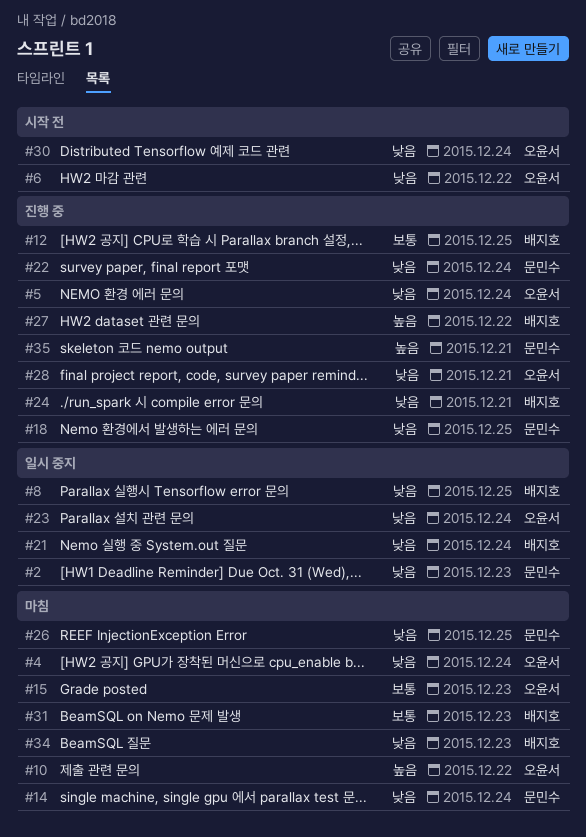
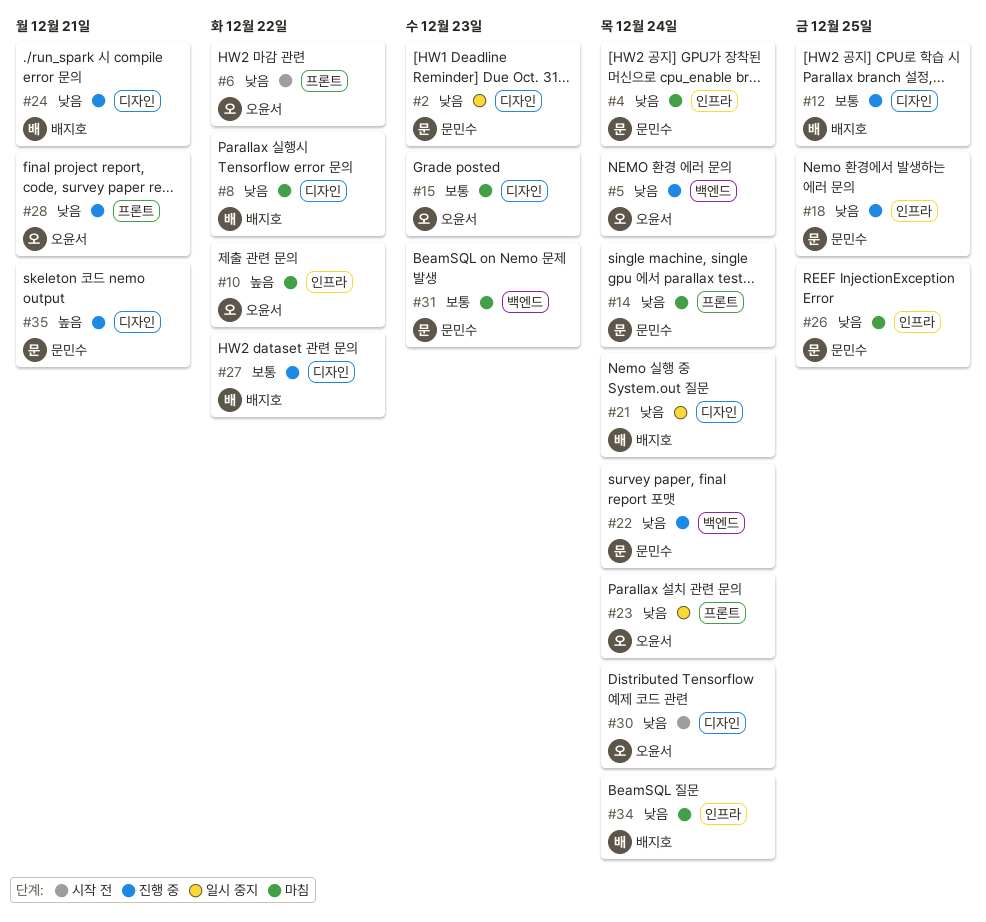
#4, owner: 오윤서 -> 문민수
#8, status: 일시 중지 -> 마침
#8, due: Dec 25 -> Dec 22
#27, priority: 높음 -> 보통
#31, owner: 배지호 -> 문민수
#34, due: Dec 23 -> Dec 24

